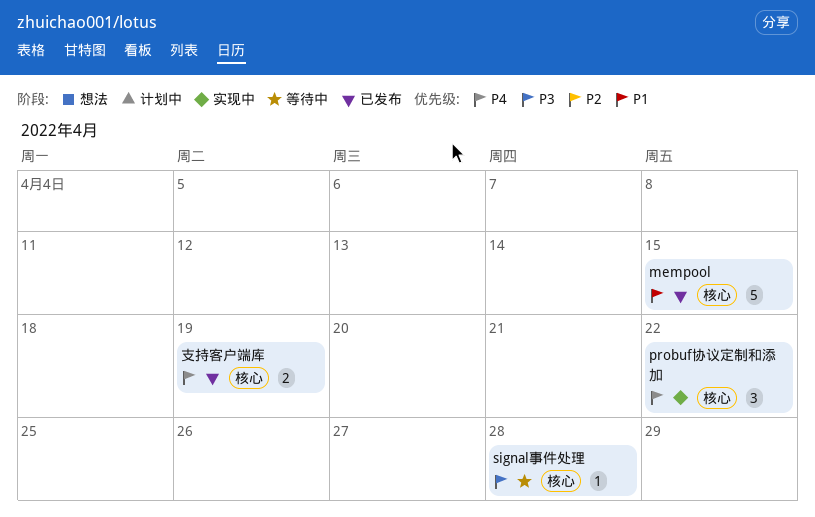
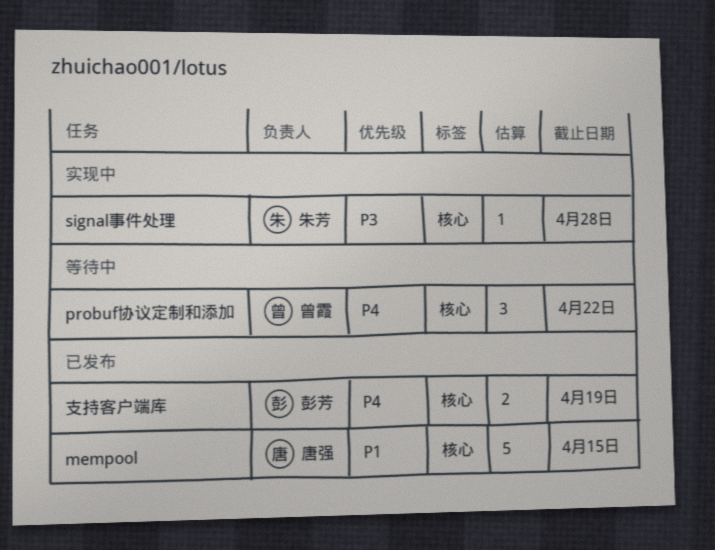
probuf协议定制和添加, status: 实现中 -> 等待中
signal事件处理, status: 等待中 -> 实现中

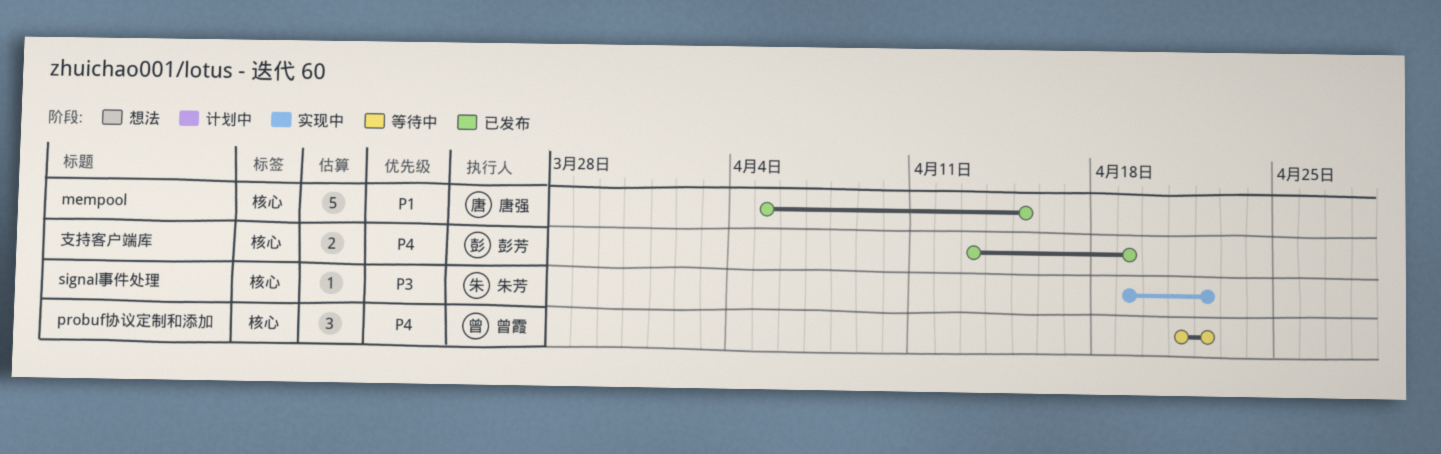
signal事件处理, due: Apr 28 -> Apr 22

